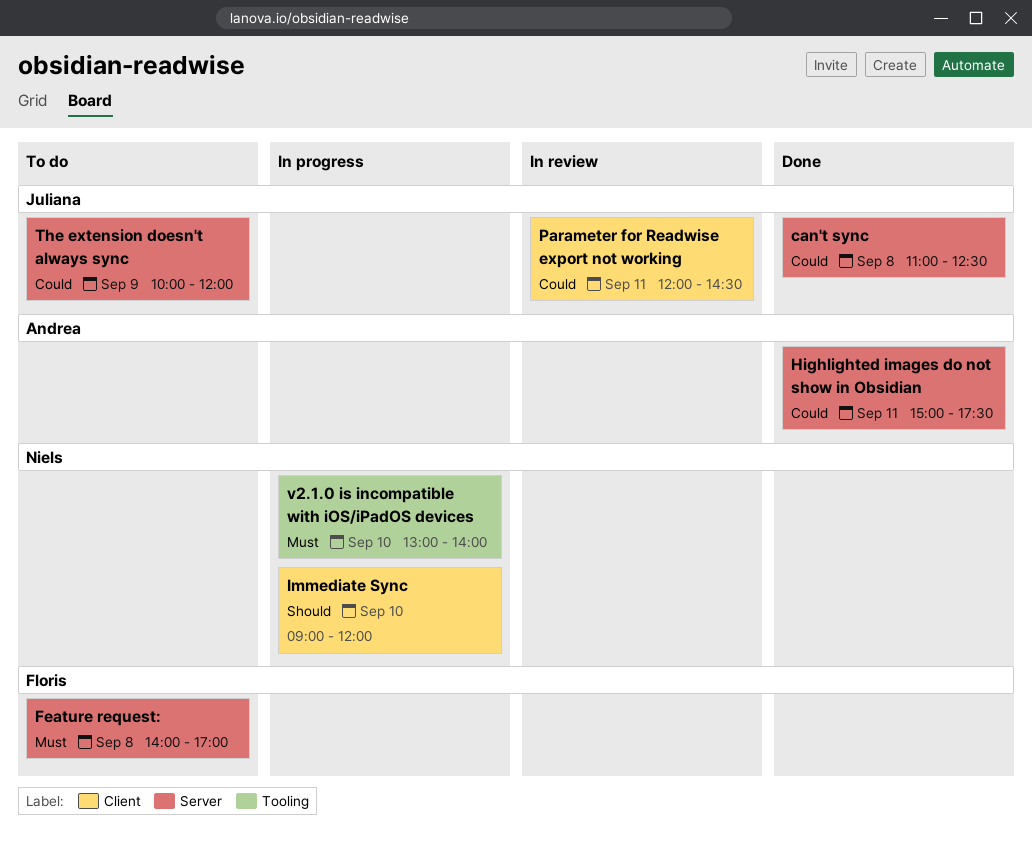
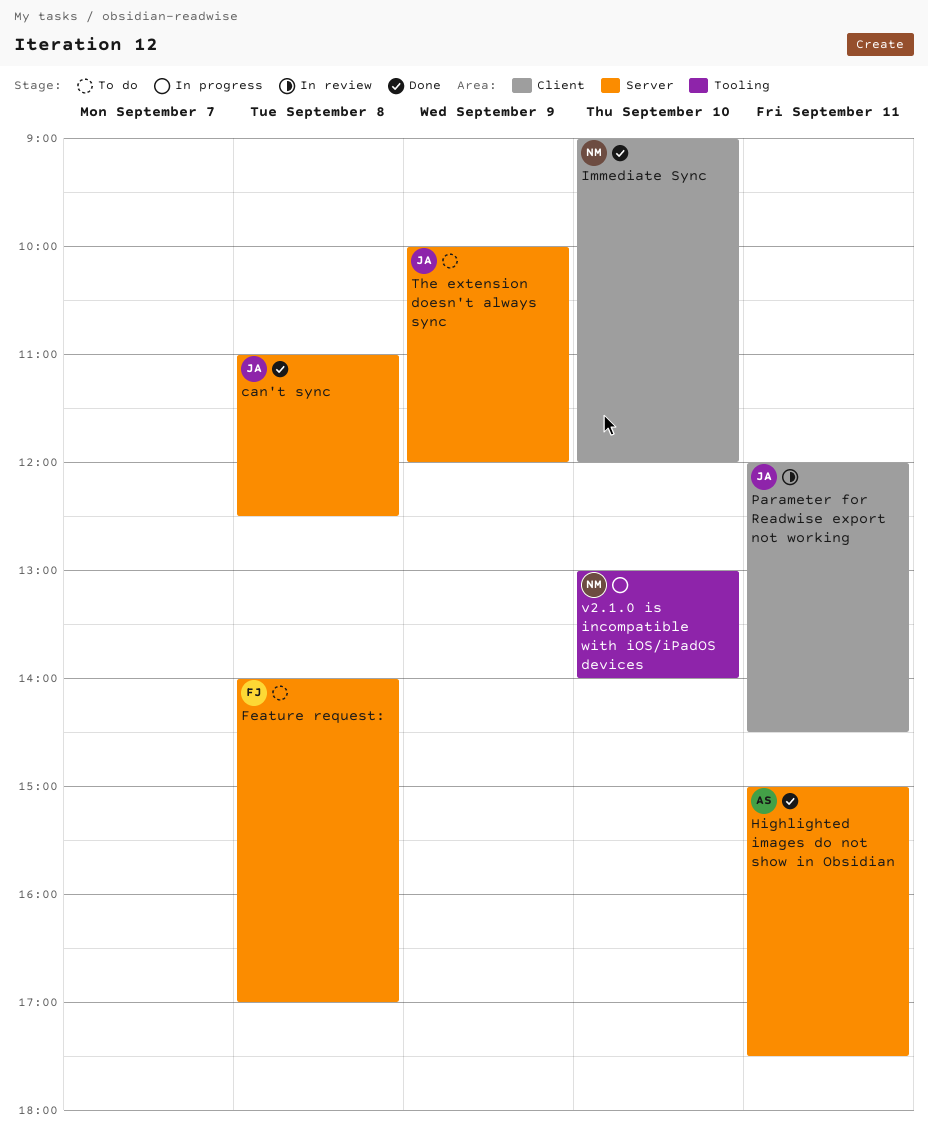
Immediate Sync, status: In progress -> Done

